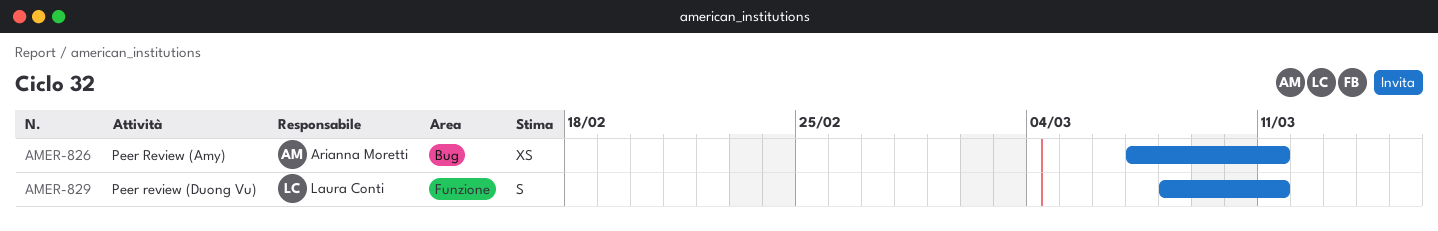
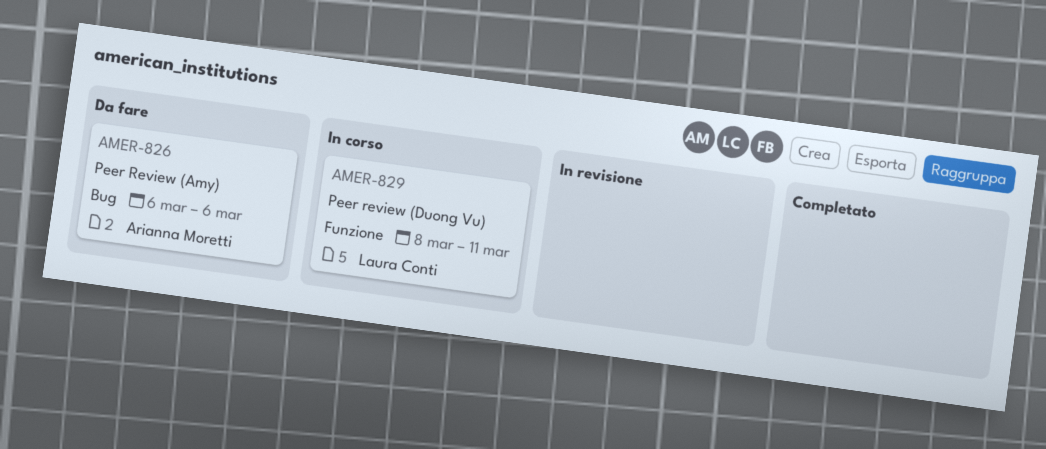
AMER-826, start: Mar 7 -> Mar 6
AMER-826, due: Mar 11 -> Mar 6

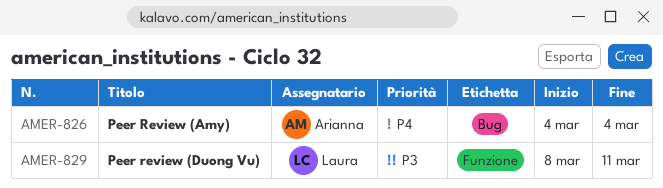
AMER-826, start: Mar 6 -> Mar 4
AMER-826, due: Mar 6 -> Mar 4

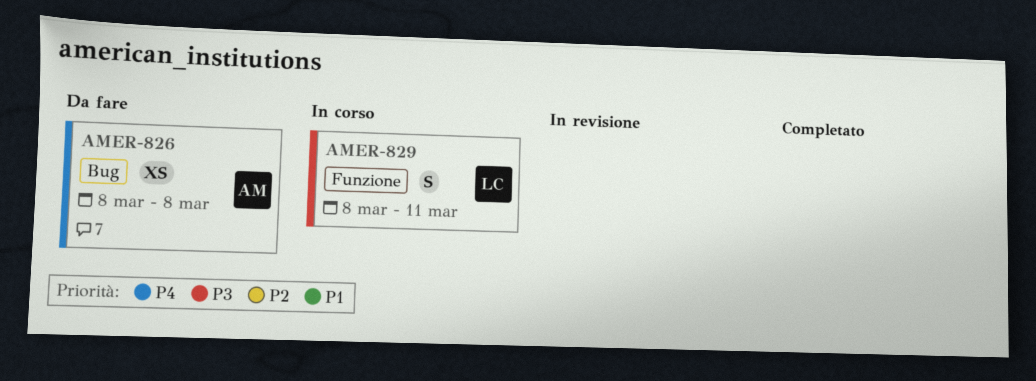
AMER-826, start: Mar 4 -> Mar 8
AMER-826, due: Mar 4 -> Mar 8

